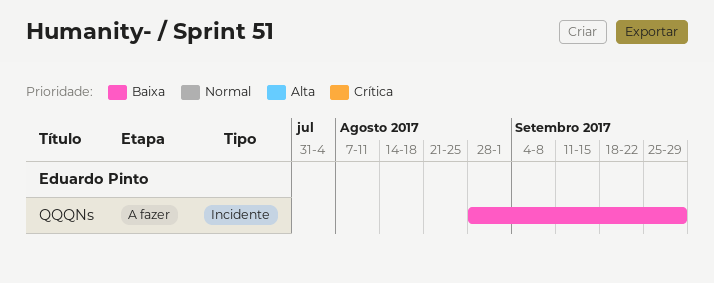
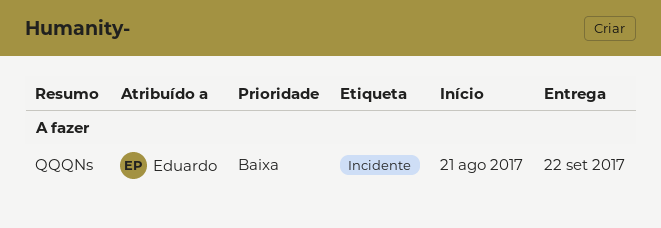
QQQNs, start: Aug 28 -> Aug 21
QQQNs, due: Sep 29 -> Sep 22

